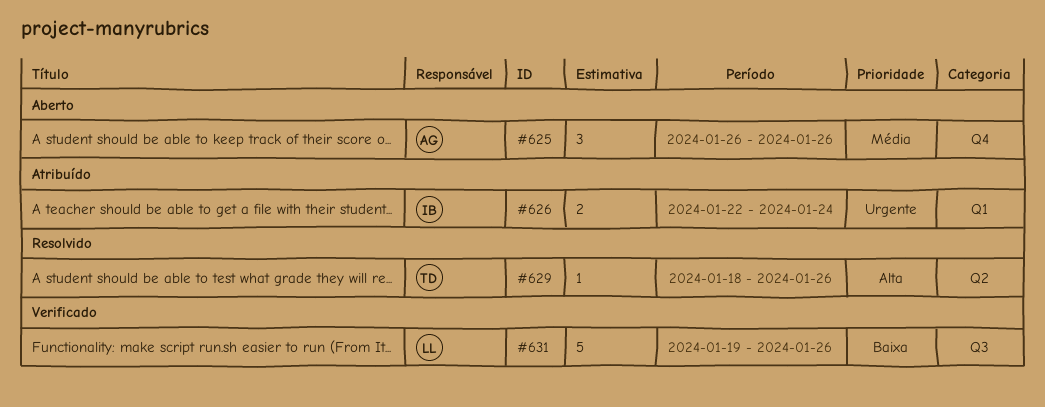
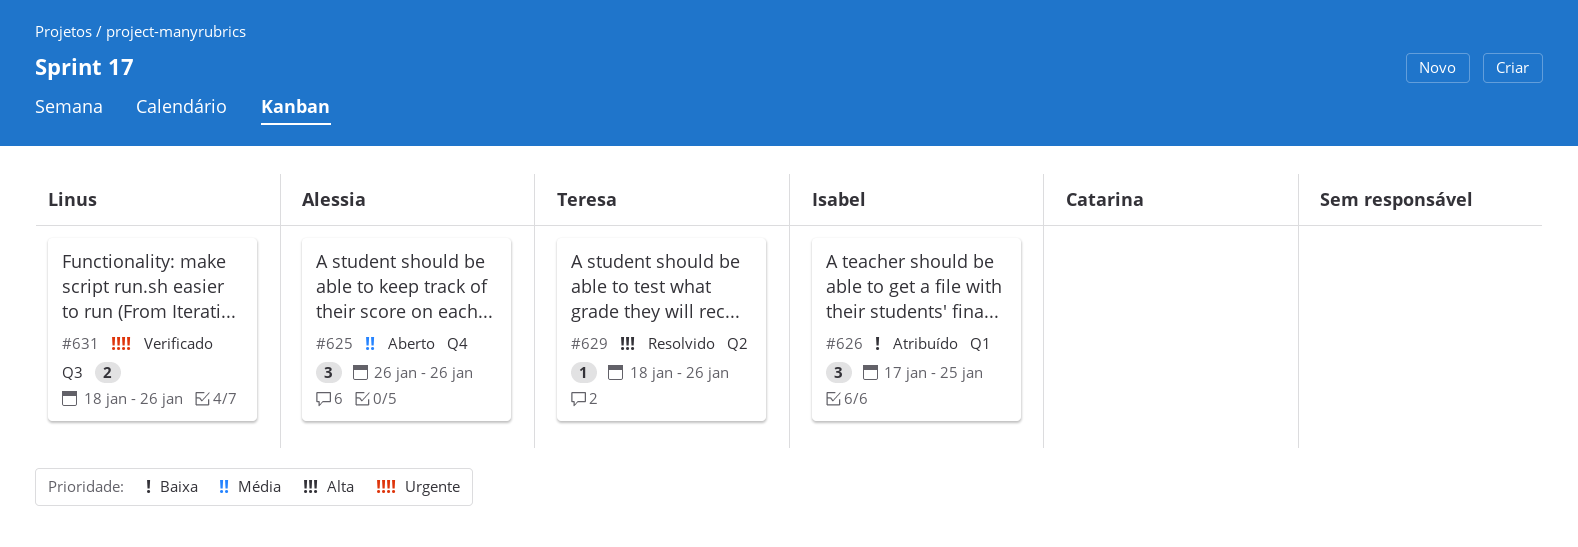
#626, priority: Urgente -> Baixa
#626, estimate: 2 -> 3
#626, start: Jan 22 -> Jan 17
#626, due: Jan 24 -> Jan 25
#631, priority: Baixa -> Urgente
#631, estimate: 5 -> 2
#631, start: Jan 19 -> Jan 18

